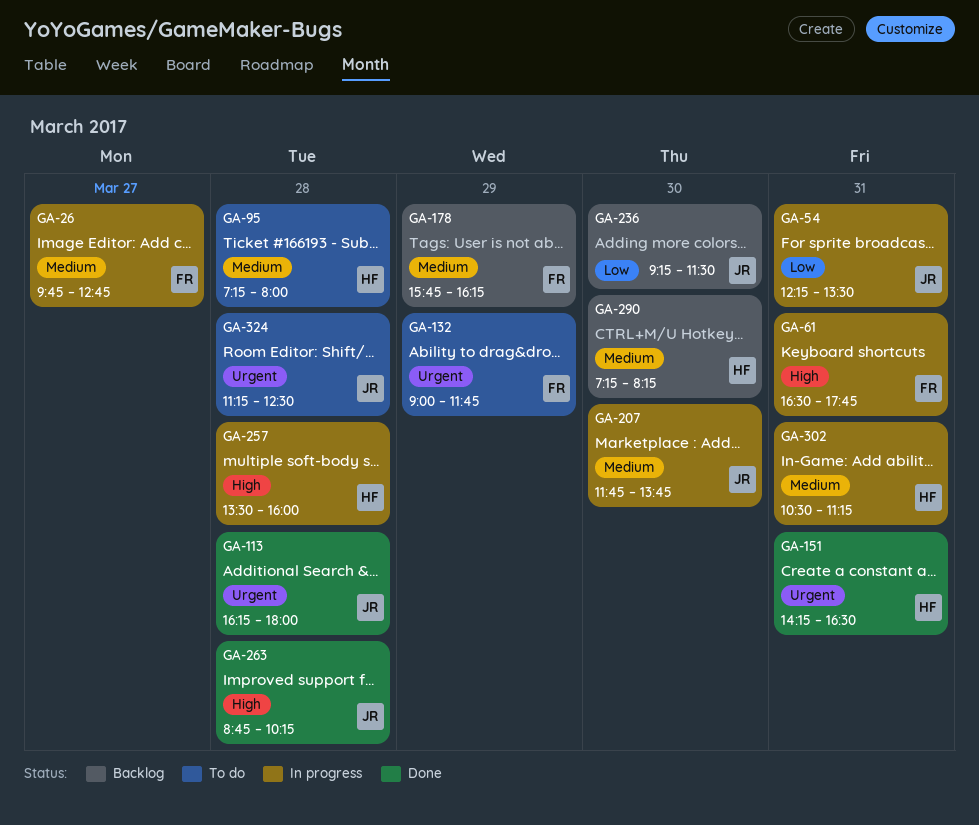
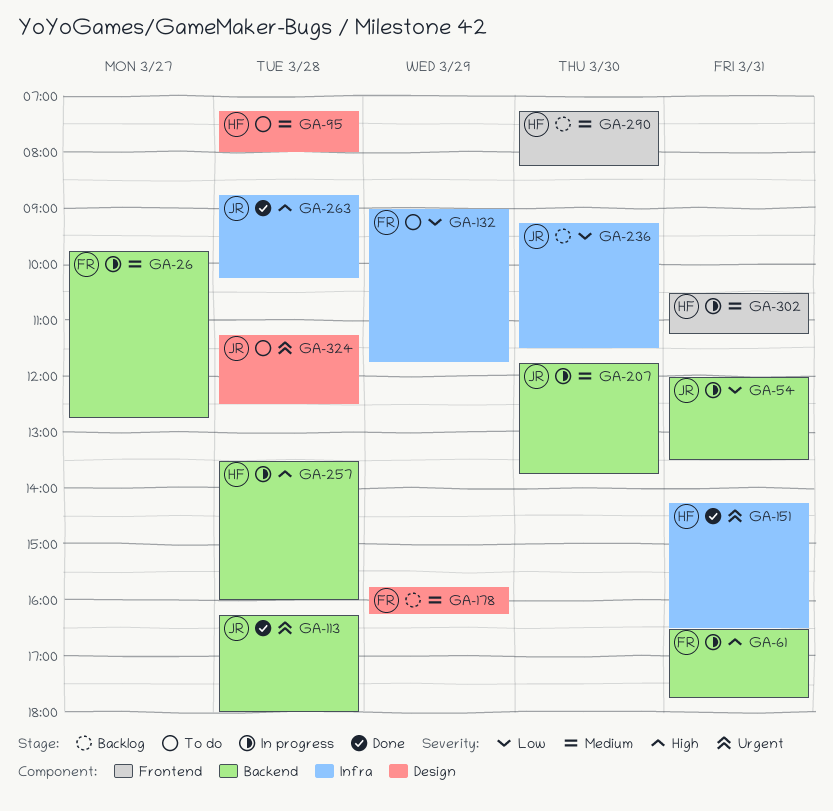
GA-54, begins: 12:15 -> 12:00
GA-132, priority: Urgent -> Low

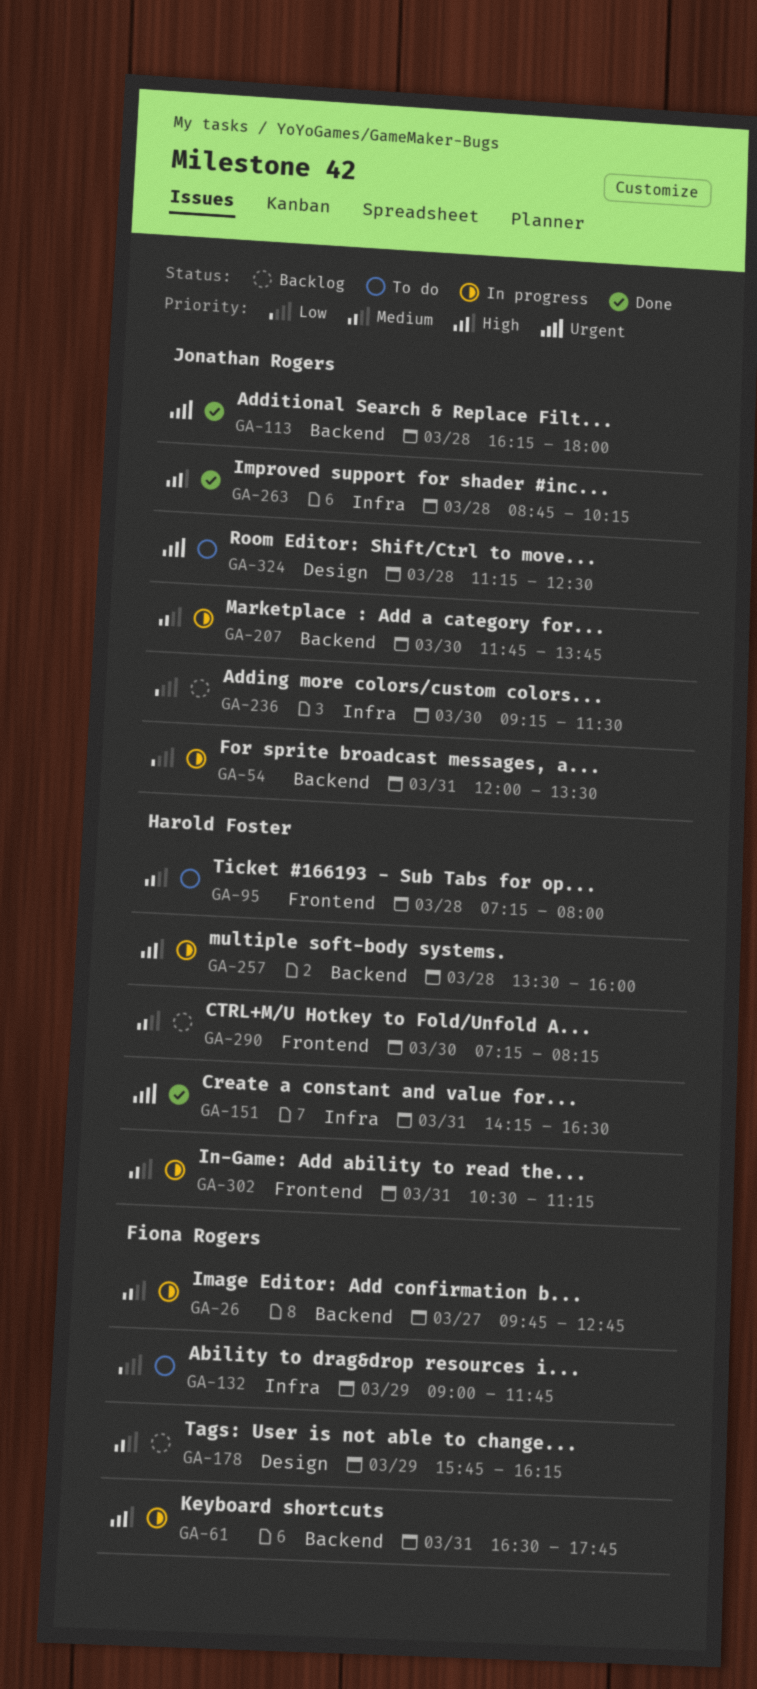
GA-95, label: Design -> Frontend

